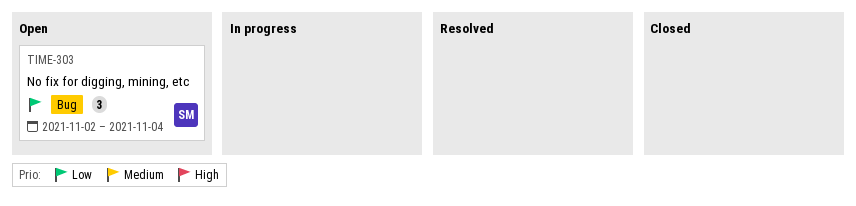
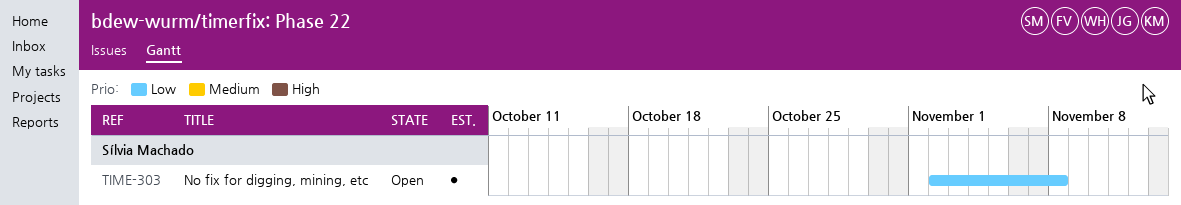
TIME-303, estimate: 3 -> 1
TIME-303, due: Nov 4 -> Nov 8

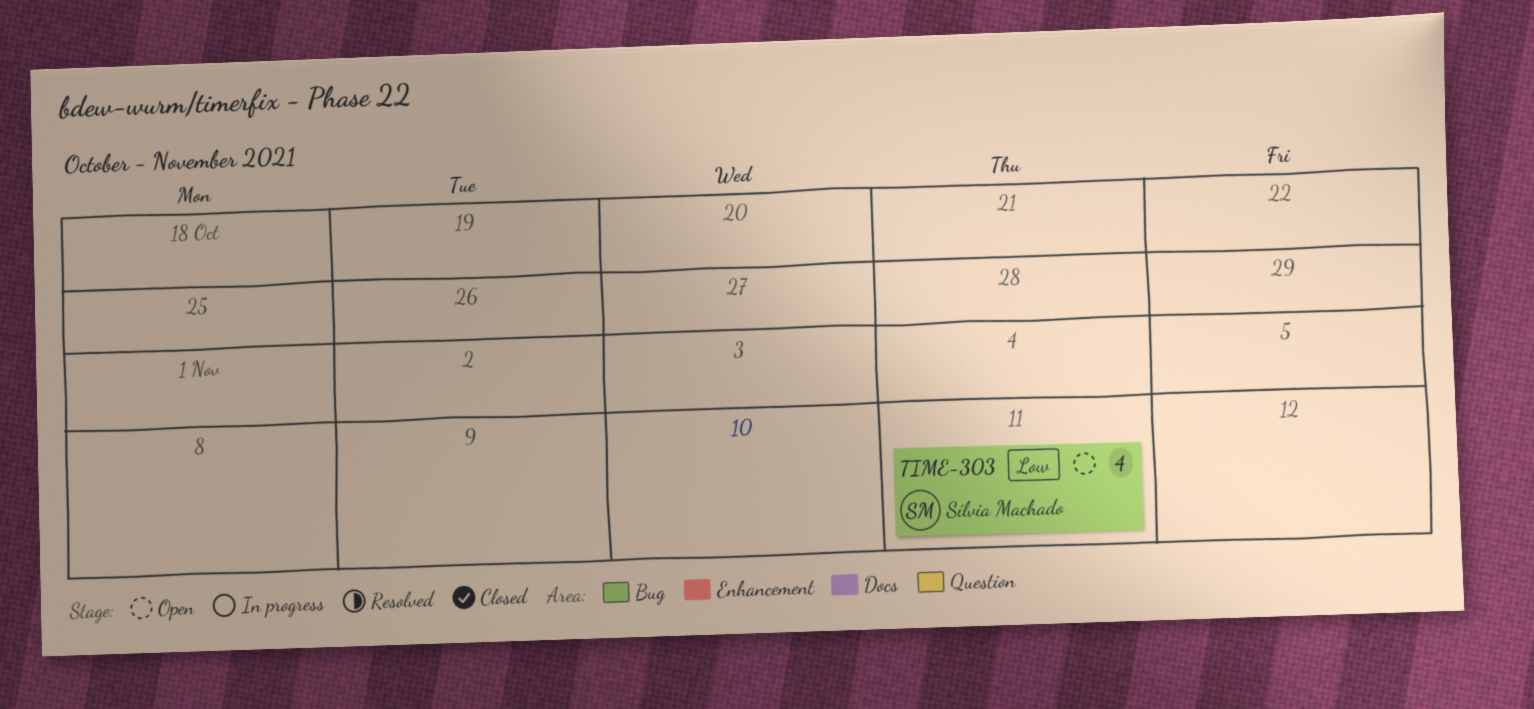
TIME-303, estimate: 1 -> 4
TIME-303, due: Nov 8 -> Nov 11

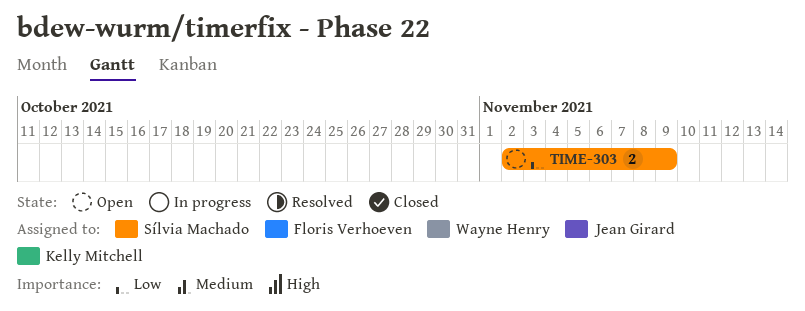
TIME-303, estimate: 4 -> 2
TIME-303, due: Nov 11 -> Nov 9

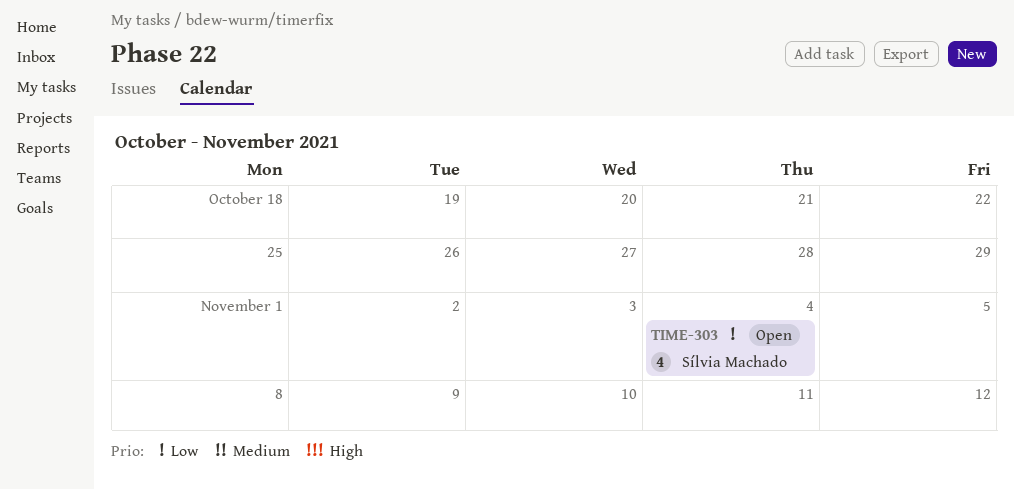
TIME-303, estimate: 2 -> 4
TIME-303, due: Nov 9 -> Nov 4

